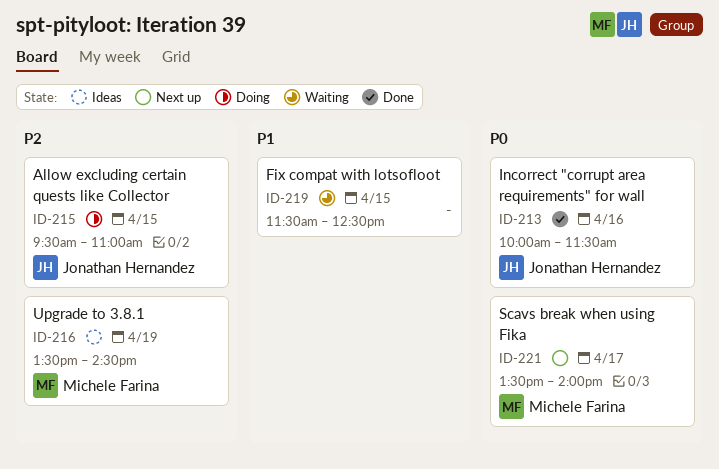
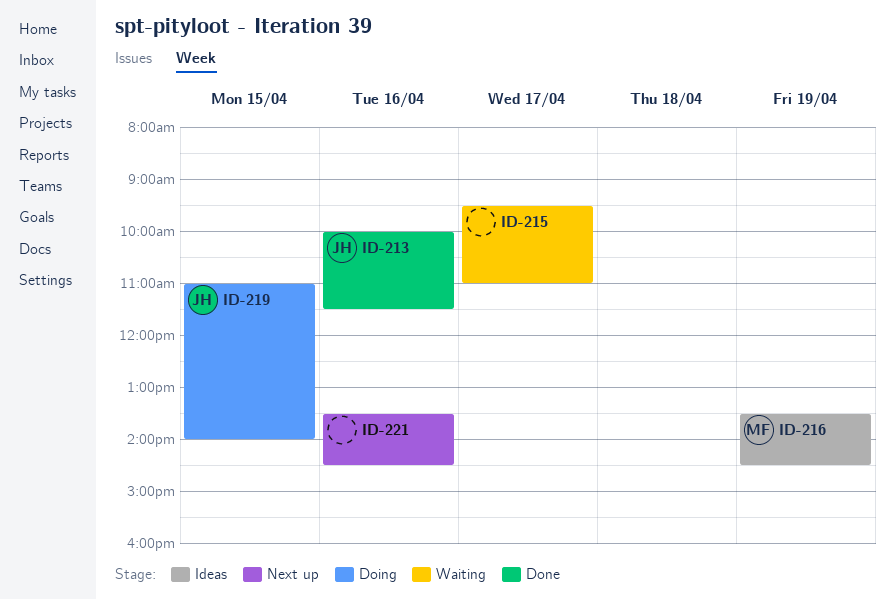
ID-215, status: Doing -> Waiting
ID-215, owner: Jonathan Hernandez -> none
ID-215, day: Apr 15 -> Apr 17
ID-219, status: Waiting -> Doing
ID-219, owner: none -> Jonathan Hernandez
ID-219, begins: 11:30 -> 11:00
ID-219, ends: 12:30 -> 14:00
ID-221, owner: Michele Farina -> none
ID-221, day: Apr 17 -> Apr 16
ID-221, ends: 14:00 -> 14:30

